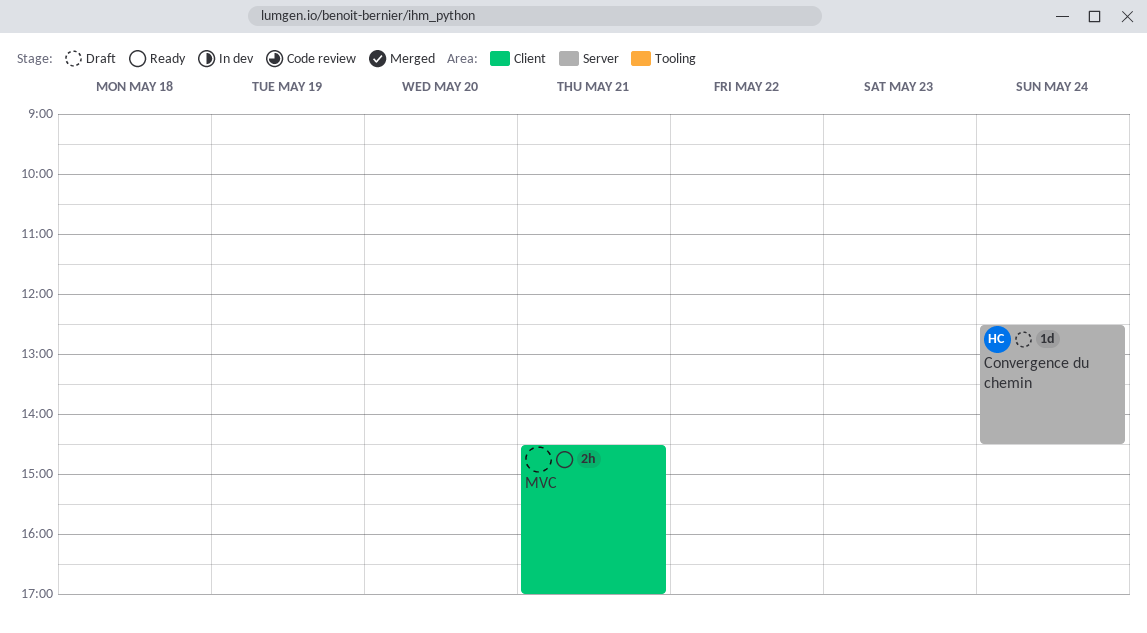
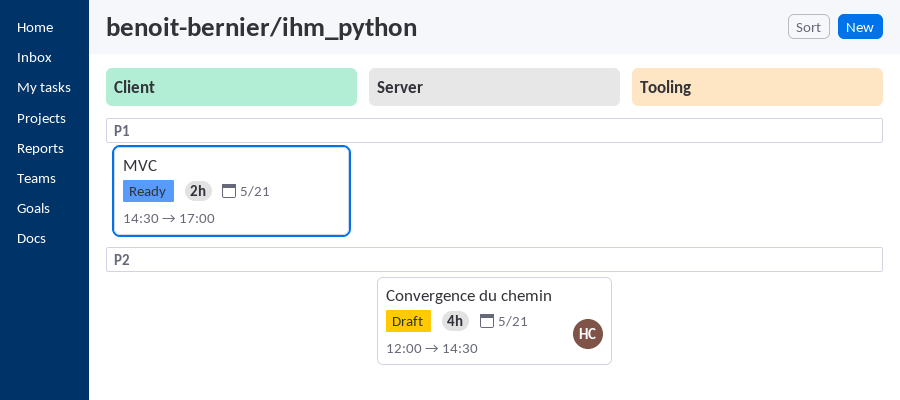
Convergence du chemin, estimate: 1d -> 4h
Convergence du chemin, day: May 24 -> May 21
Convergence du chemin, begins: 12:30 -> 12:00

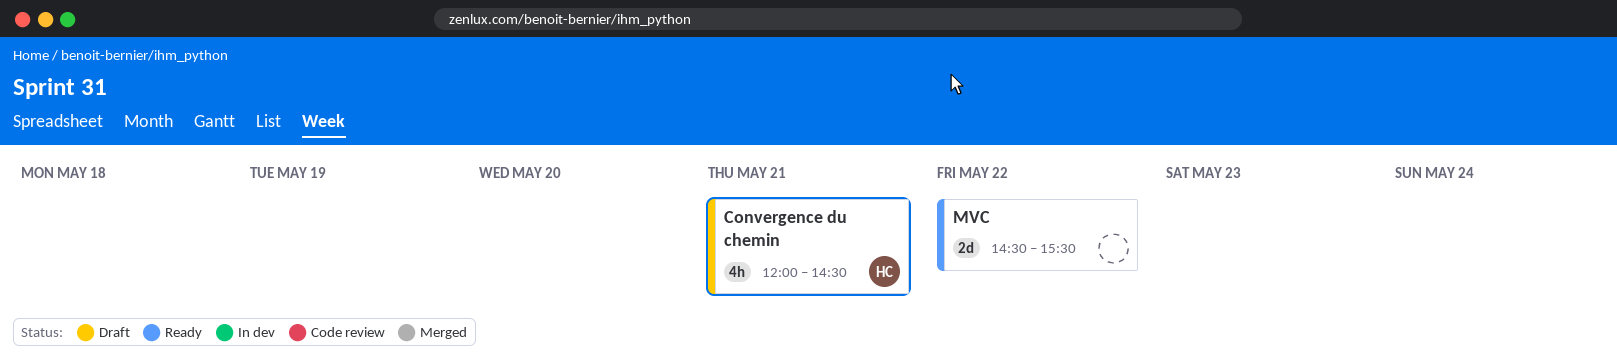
MVC, estimate: 2h -> 2d
MVC, day: May 21 -> May 22
MVC, ends: 17:00 -> 15:30

